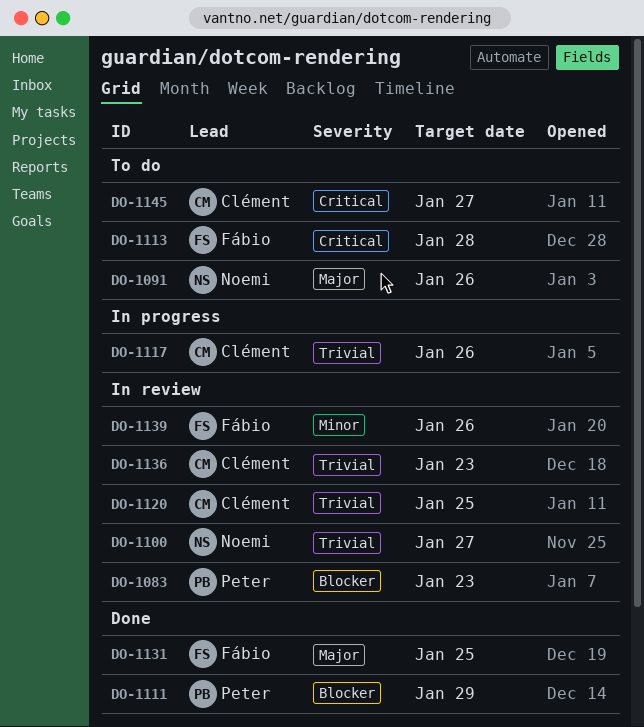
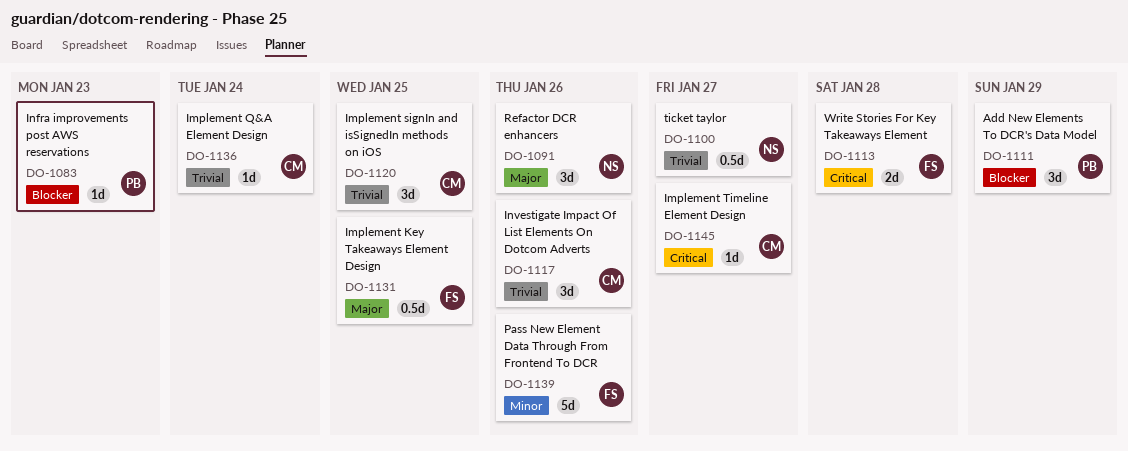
DO-1136, due: Jan 23 -> Jan 24

